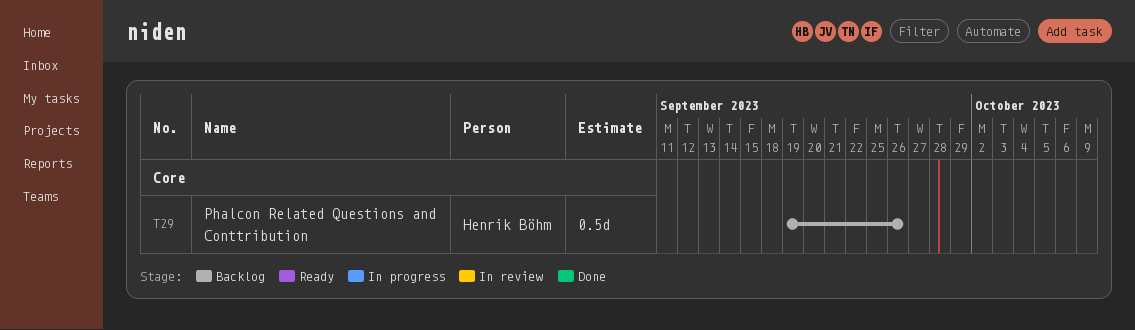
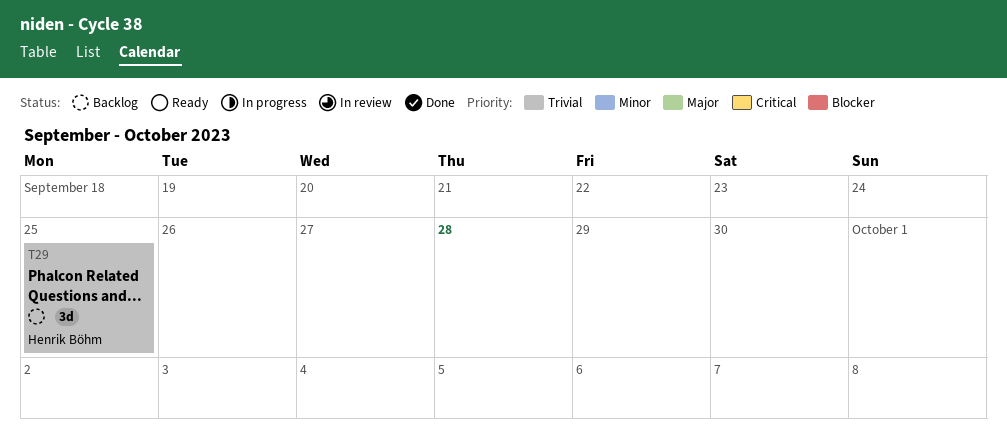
T29, estimate: 0.5d -> 3d
T29, due: Sep 26 -> Sep 25

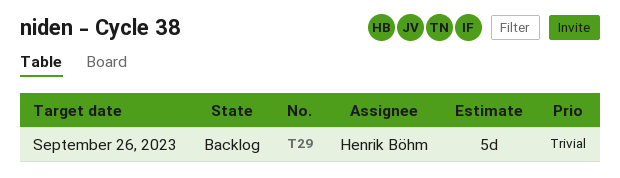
T29, estimate: 3d -> 5d
T29, due: Sep 25 -> Sep 26

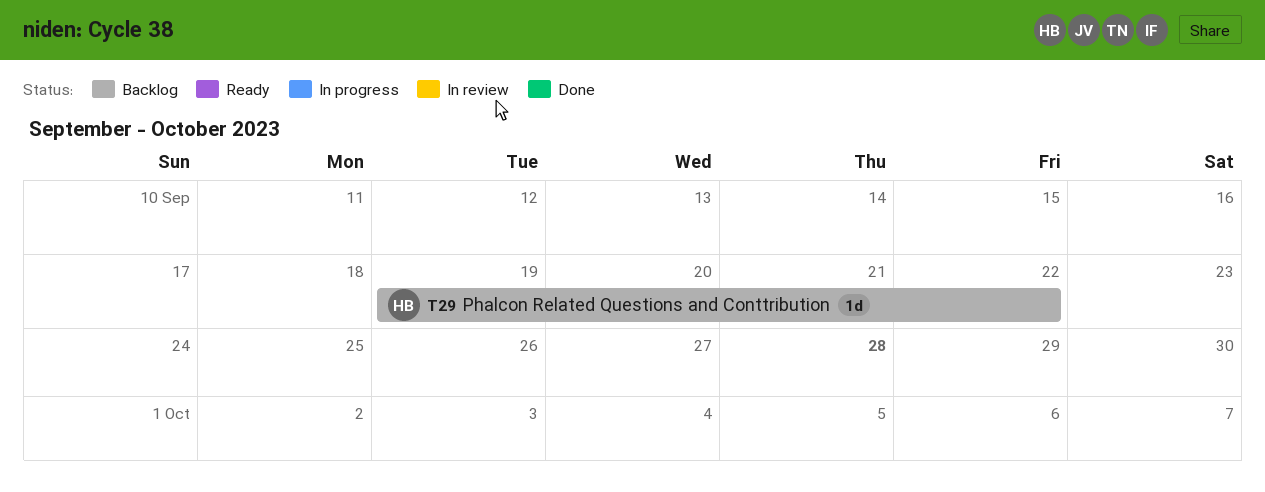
T29, estimate: 5d -> 1d
T29, due: Sep 26 -> Sep 22

